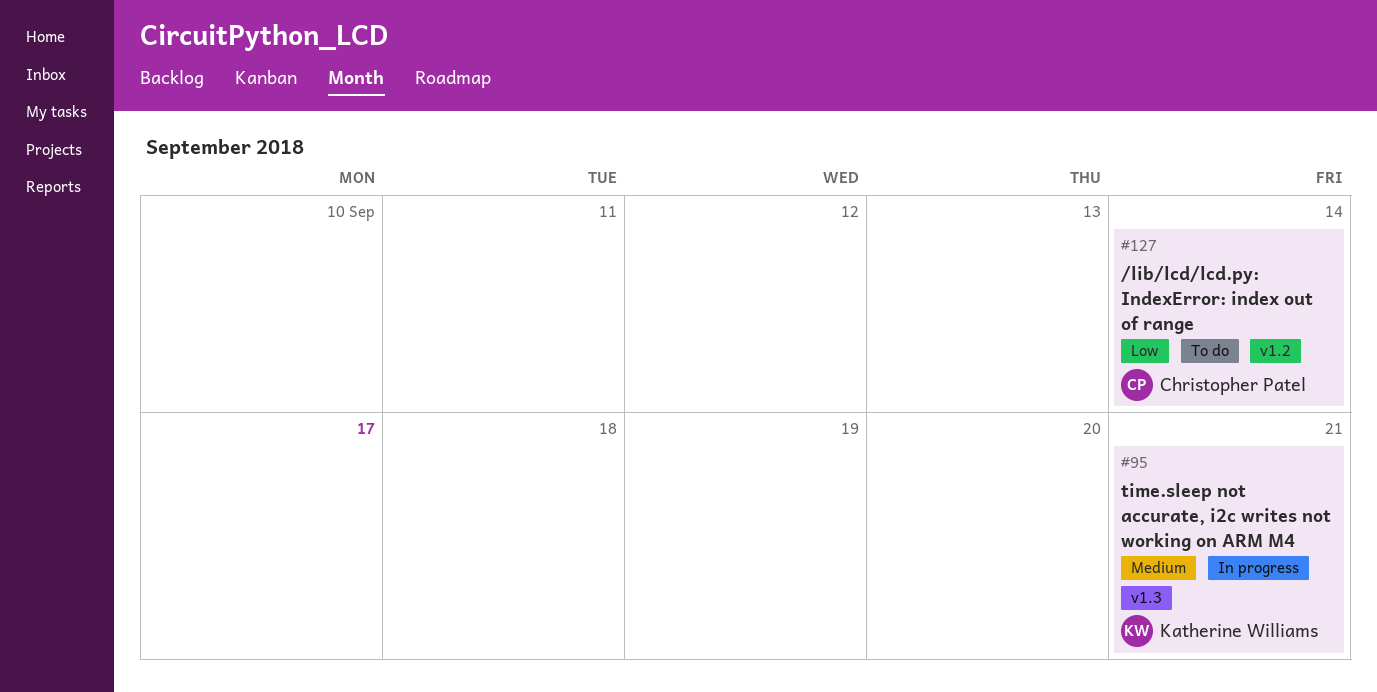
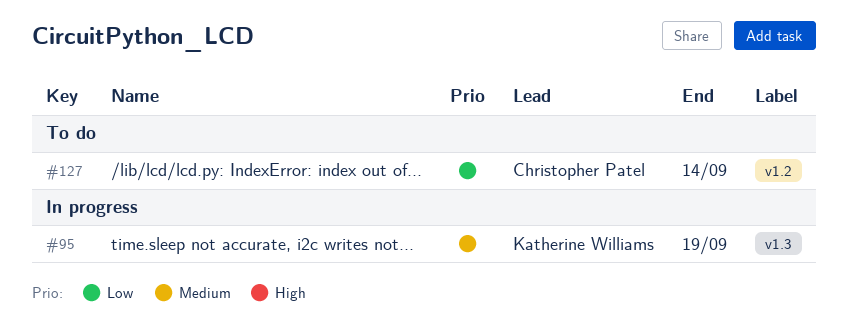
#95, due: Sep 21 -> Sep 19

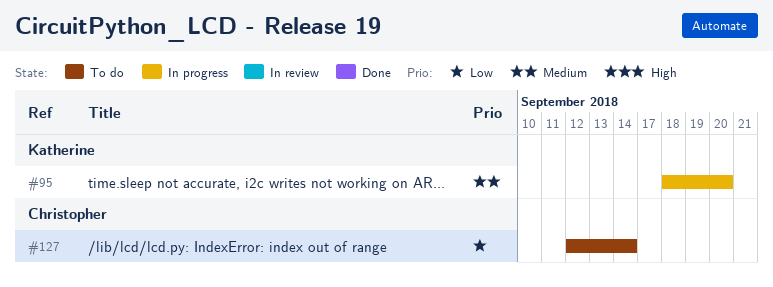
#95, due: Sep 19 -> Sep 20

